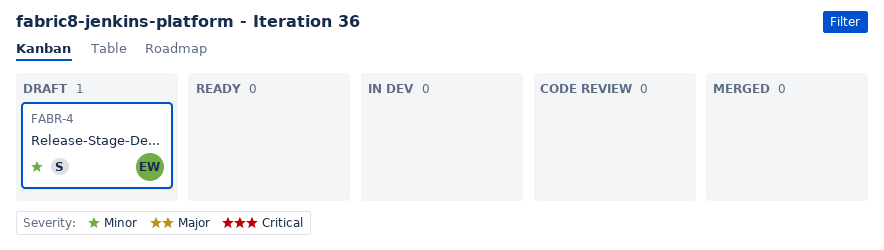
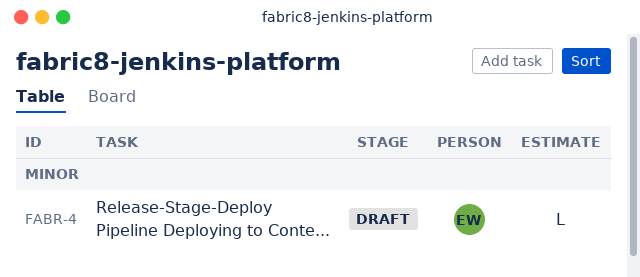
FABR-4, estimate: S -> L

